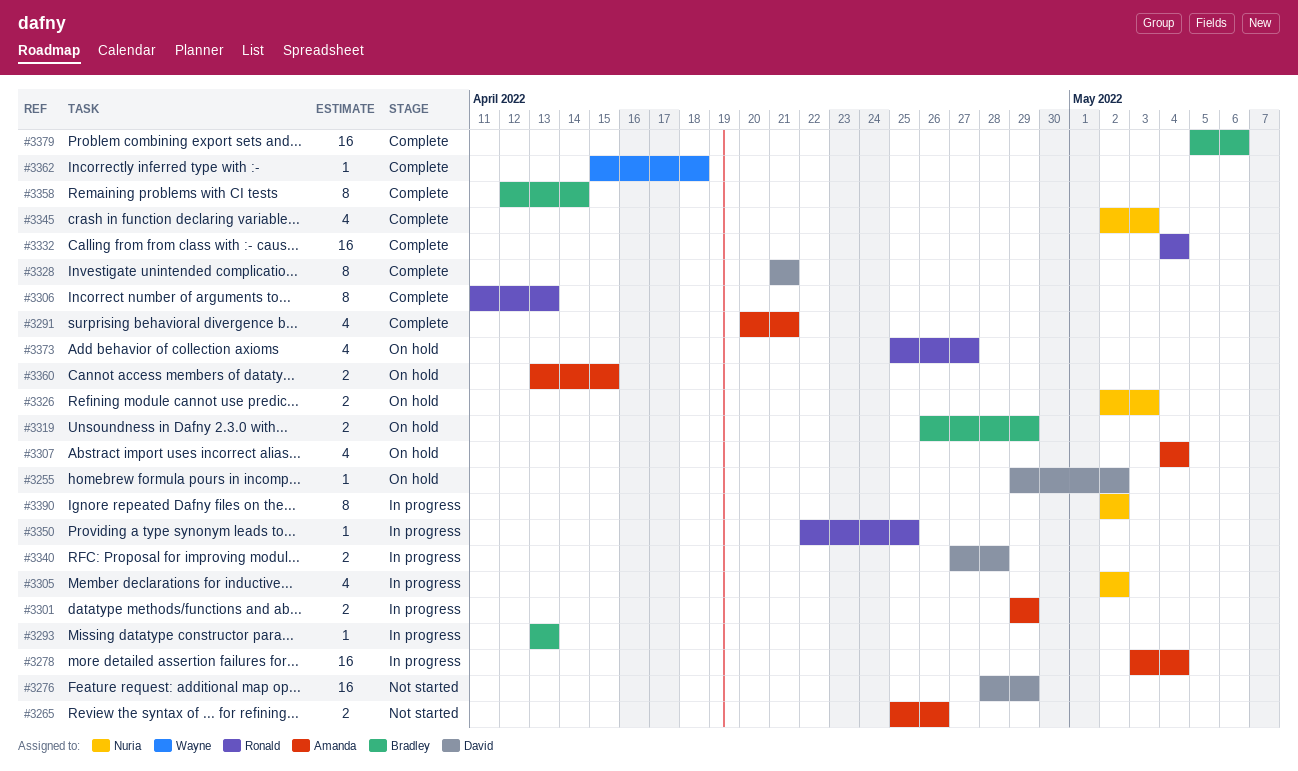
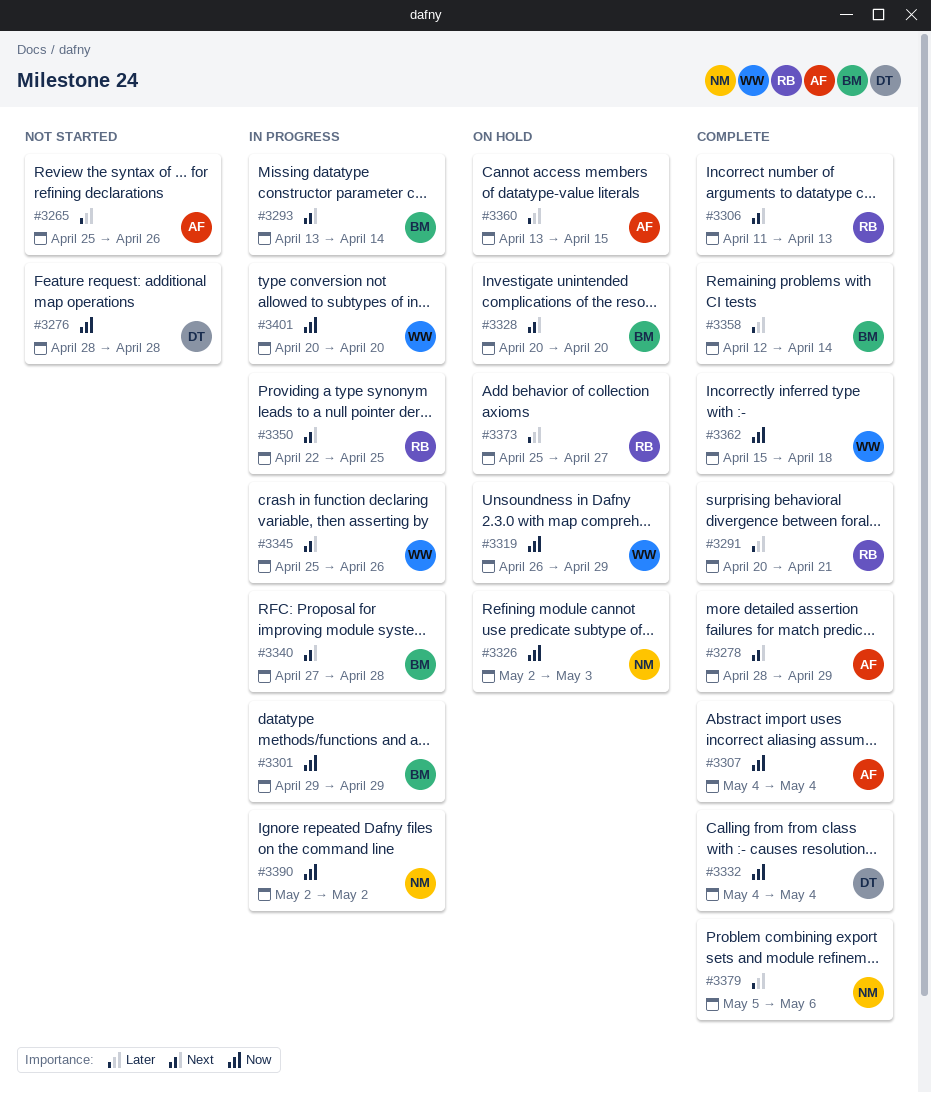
#3255: present -> none
#3276, due: Apr 29 -> Apr 28
#3278, status: In progress -> Complete
#3278, start: May 3 -> Apr 28
#3278, due: May 4 -> Apr 29
#3291, owner: Amanda -> Ronald
#3293, due: Apr 13 -> Apr 14
#3301, owner: Amanda -> Bradley
#3305: present -> none
#3307, status: On hold -> Complete
#3319, owner: Bradley -> Wayne
#3328, status: Complete -> On hold
#3328, owner: David -> Bradley
#3328, start: Apr 21 -> Apr 20
#3328, due: Apr 21 -> Apr 20
#3332, owner: Ronald -> David
#3340, owner: David -> Bradley
#3345, status: Complete -> In progress
#3345, owner: Nuria -> Wayne
#3345, start: May 2 -> Apr 25
#3345, due: May 3 -> Apr 26
#3379, owner: Bradley -> Nuria
#3401: none -> present

